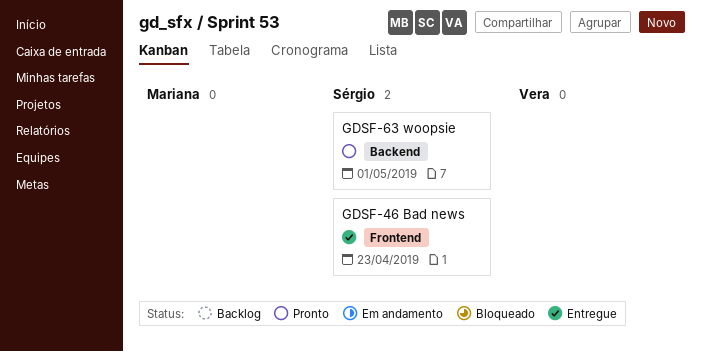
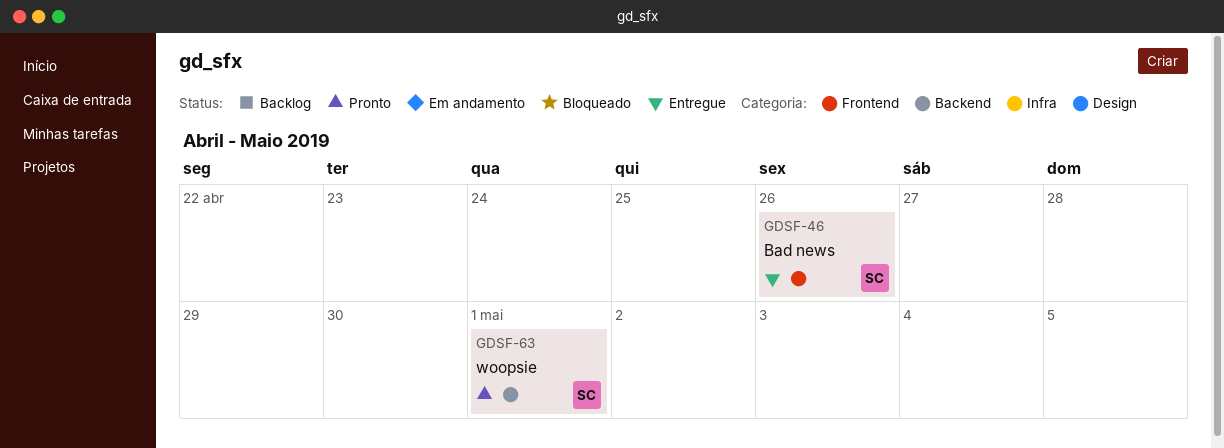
GDSF-46, due: Apr 23 -> Apr 26

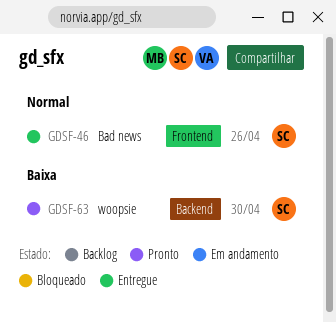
GDSF-63, due: May 1 -> Apr 30

